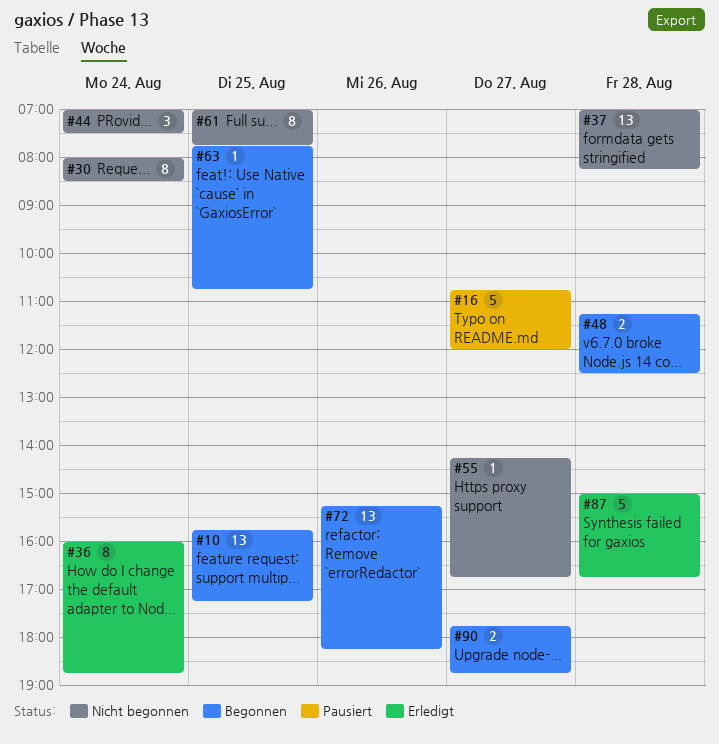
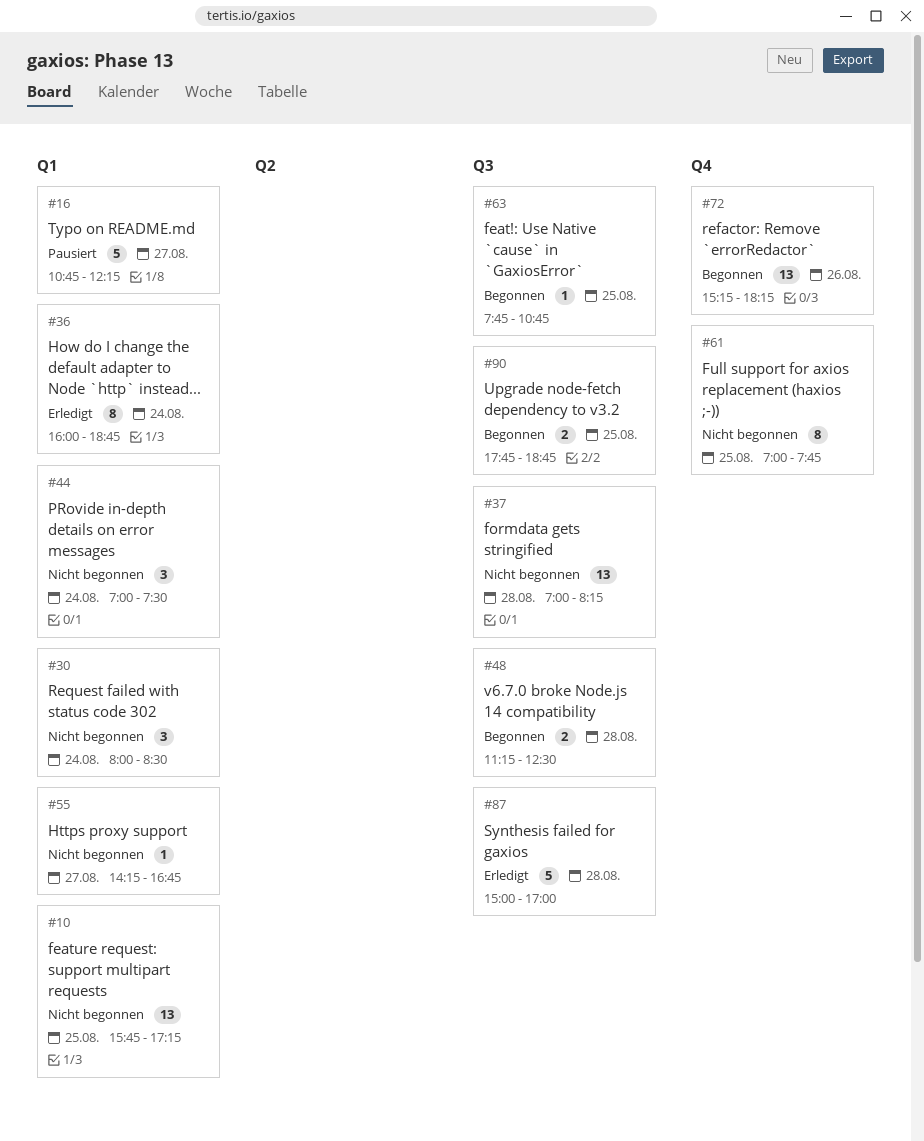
#10, status: Begonnen -> Nicht begonnen
#16, ends: 12:00 -> 12:15
#30, estimate: 8 -> 3
#87, ends: 16:45 -> 17:00
#90, day: Aug 27 -> Aug 25

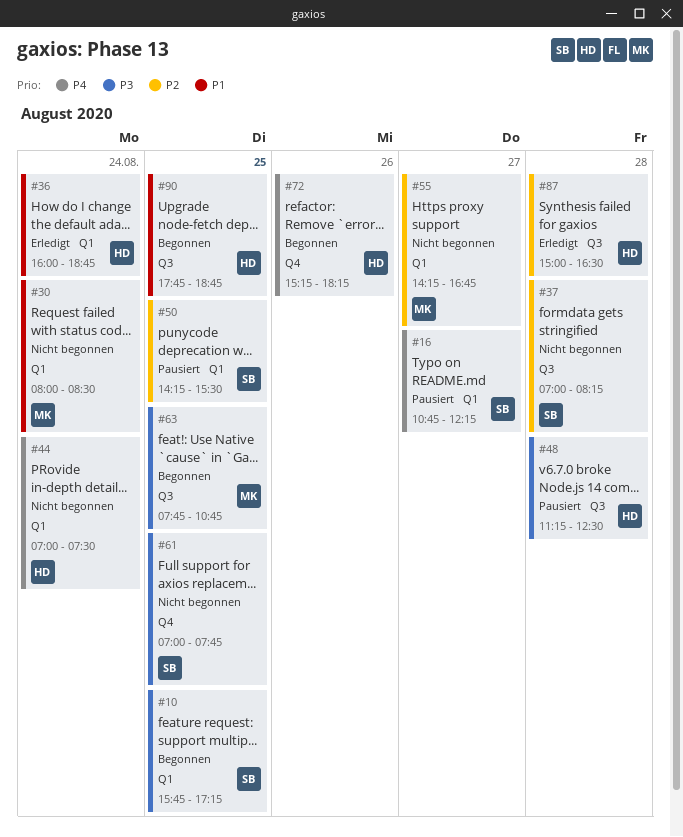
#10, status: Nicht begonnen -> Begonnen
#48, status: Begonnen -> Pausiert
#50: none -> present
#87, ends: 17:00 -> 16:30

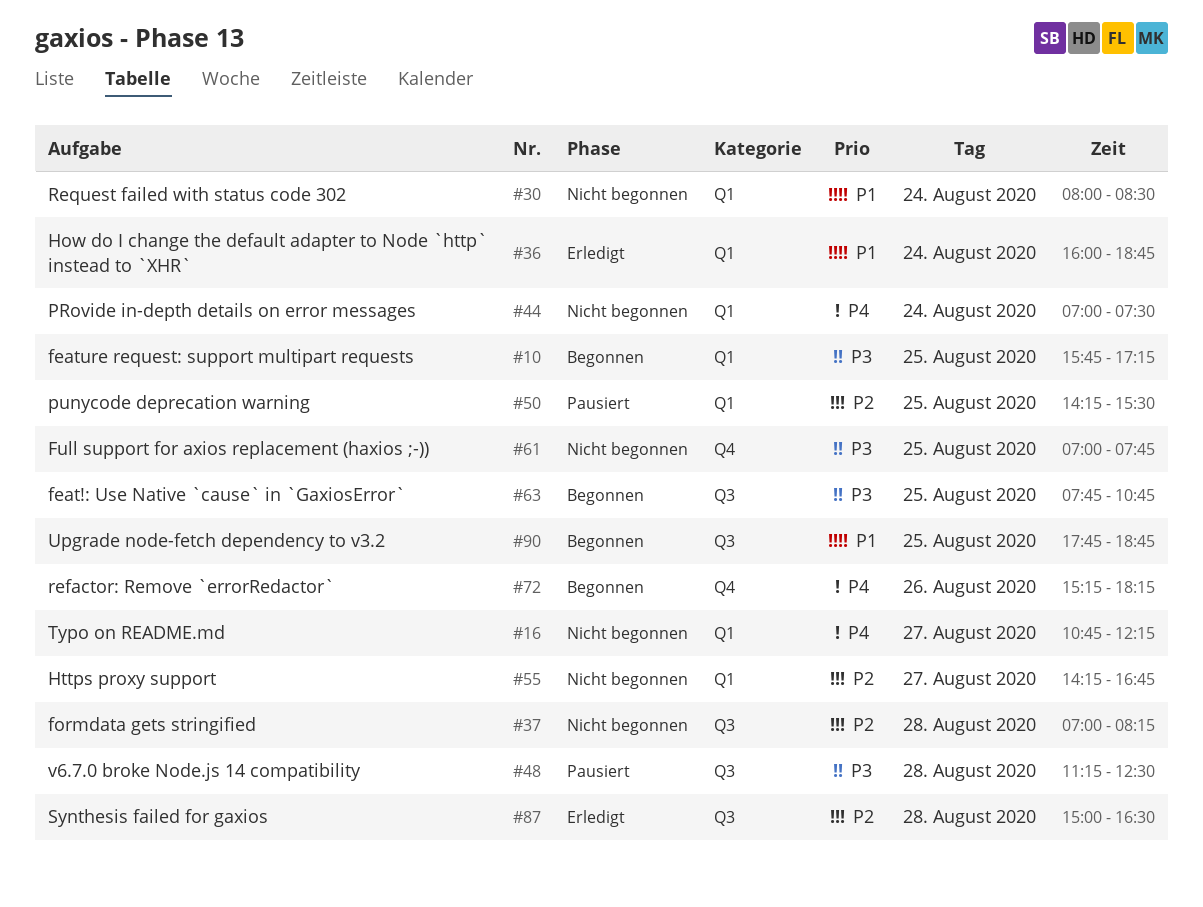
#16, status: Pausiert -> Nicht begonnen

